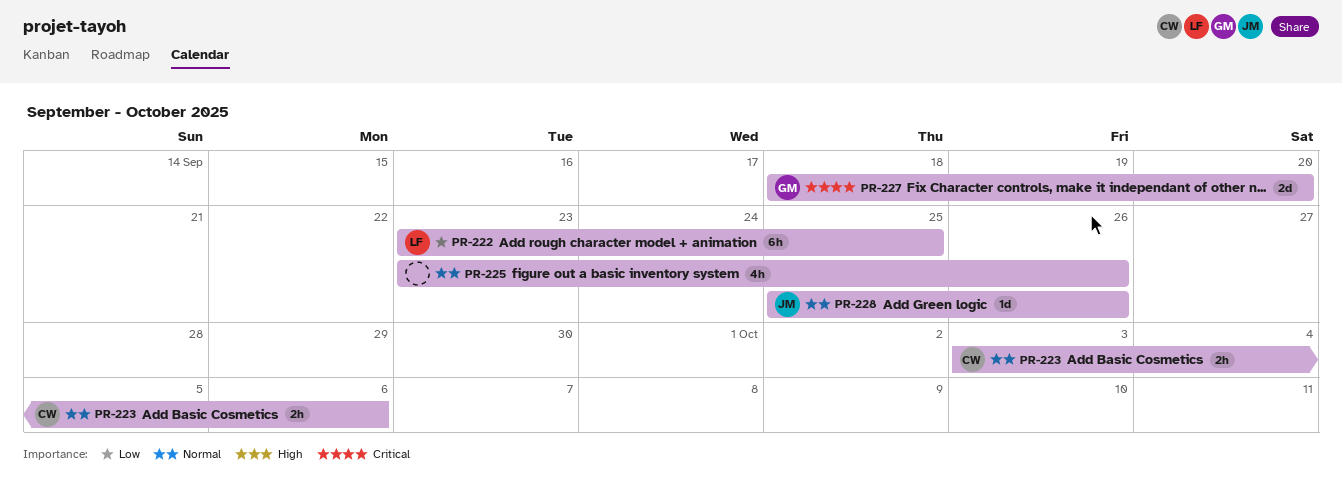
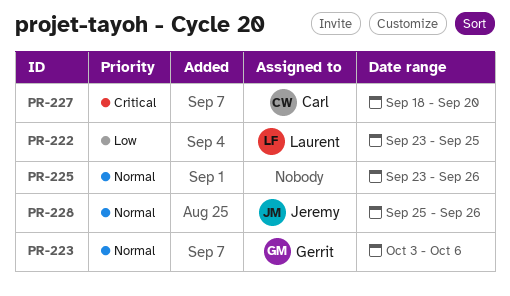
PR-223, owner: Carl -> Gerrit
PR-227, owner: Gerrit -> Carl

